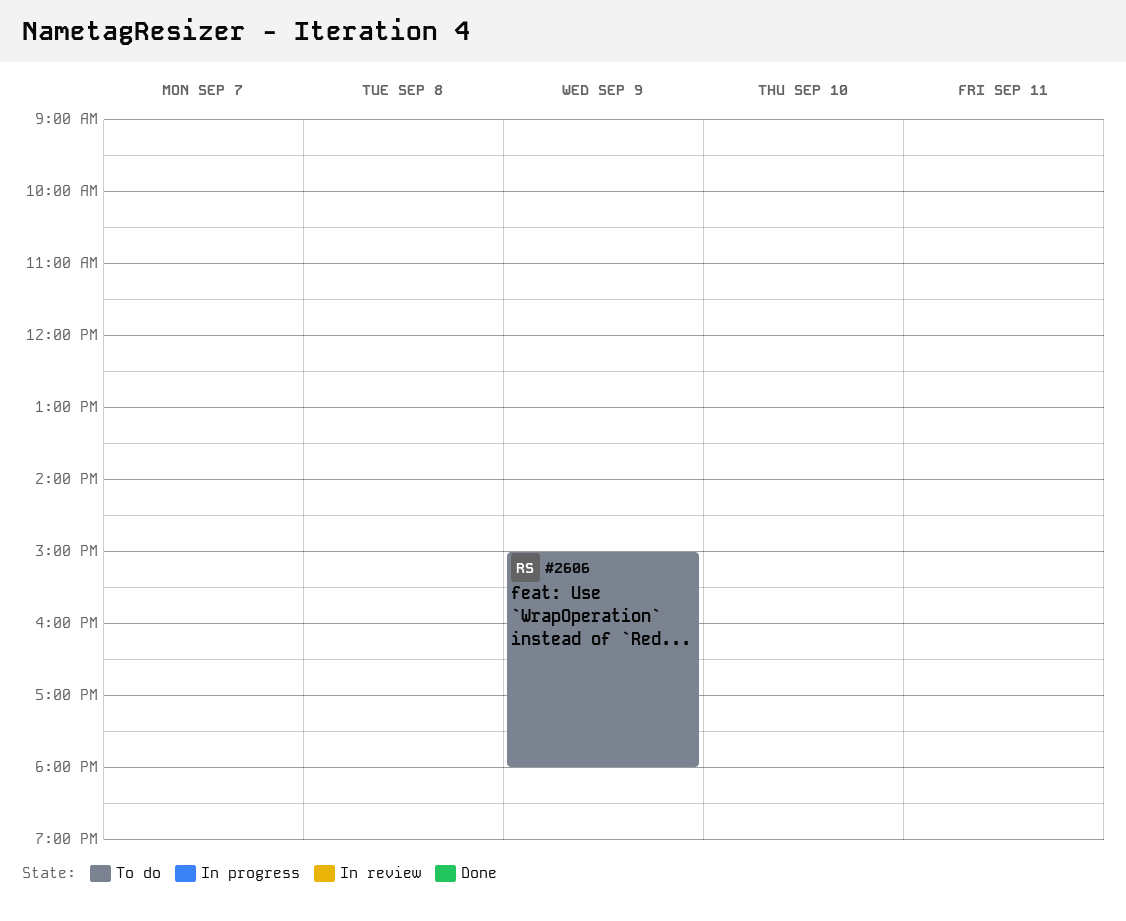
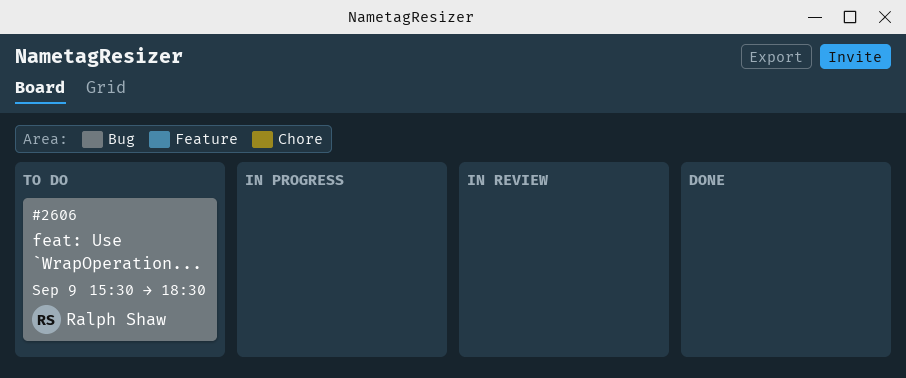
#2606, begins: 15:00 -> 15:30
#2606, ends: 18:00 -> 18:30

